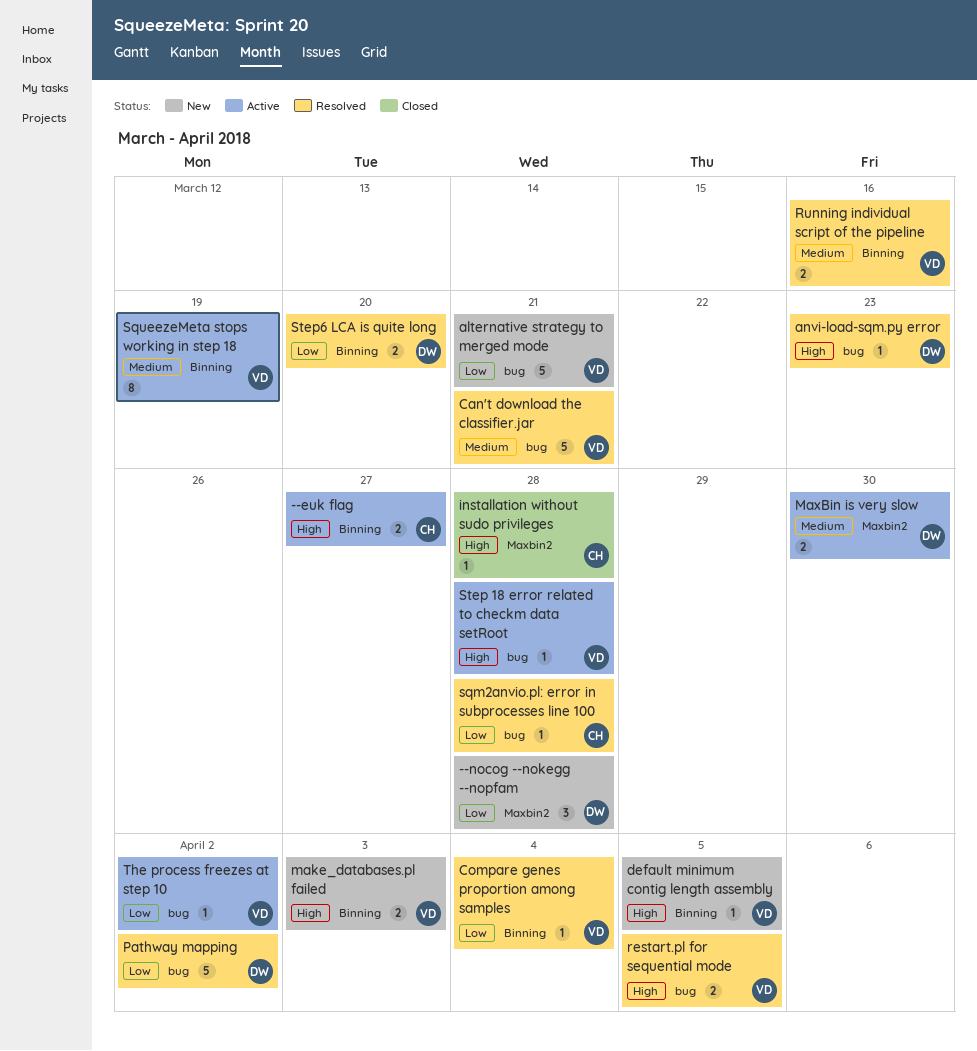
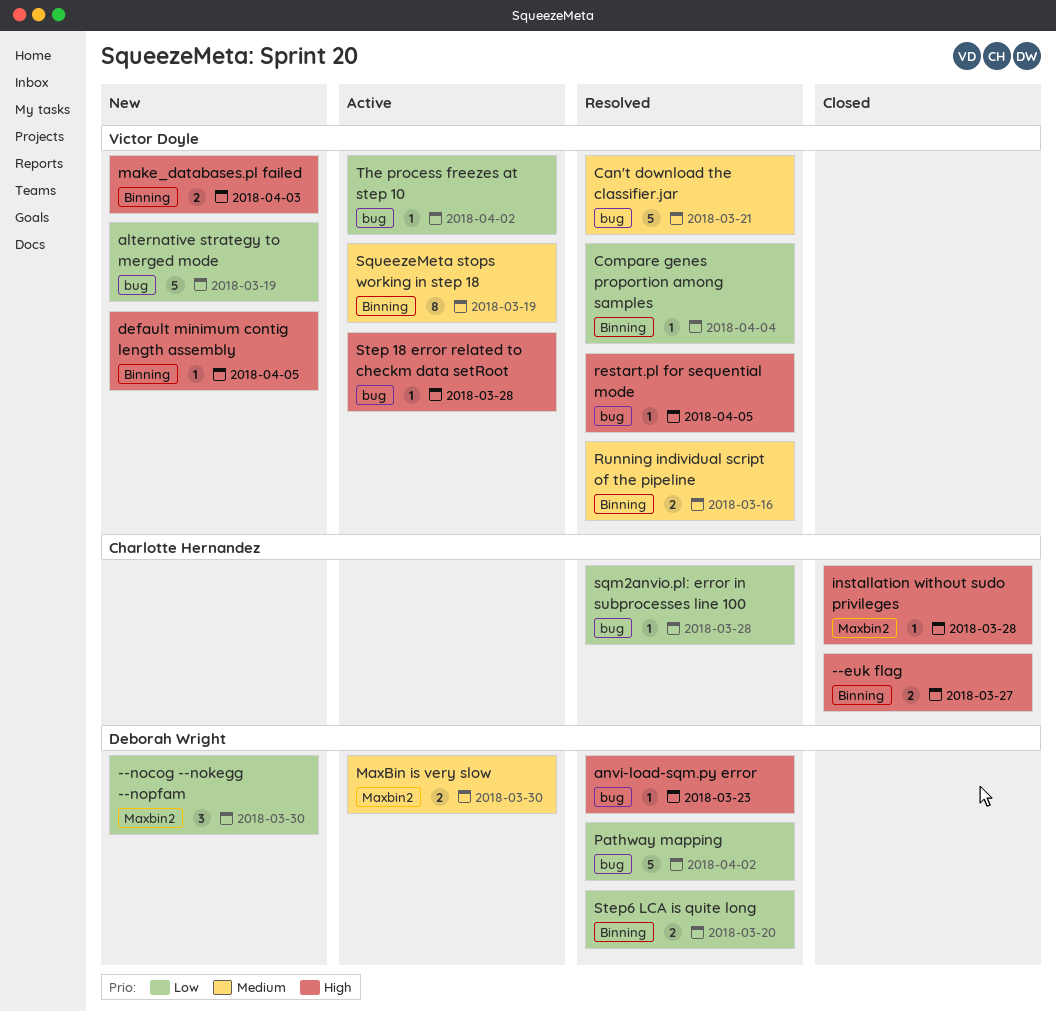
--euk flag, status: Active -> Closed
--nocog --nokegg --nopfam, due: Mar 28 -> Mar 30
alternative strategy to merged mode, due: Mar 21 -> Mar 19
restart.pl for sequential mode, estimate: 2 -> 1

